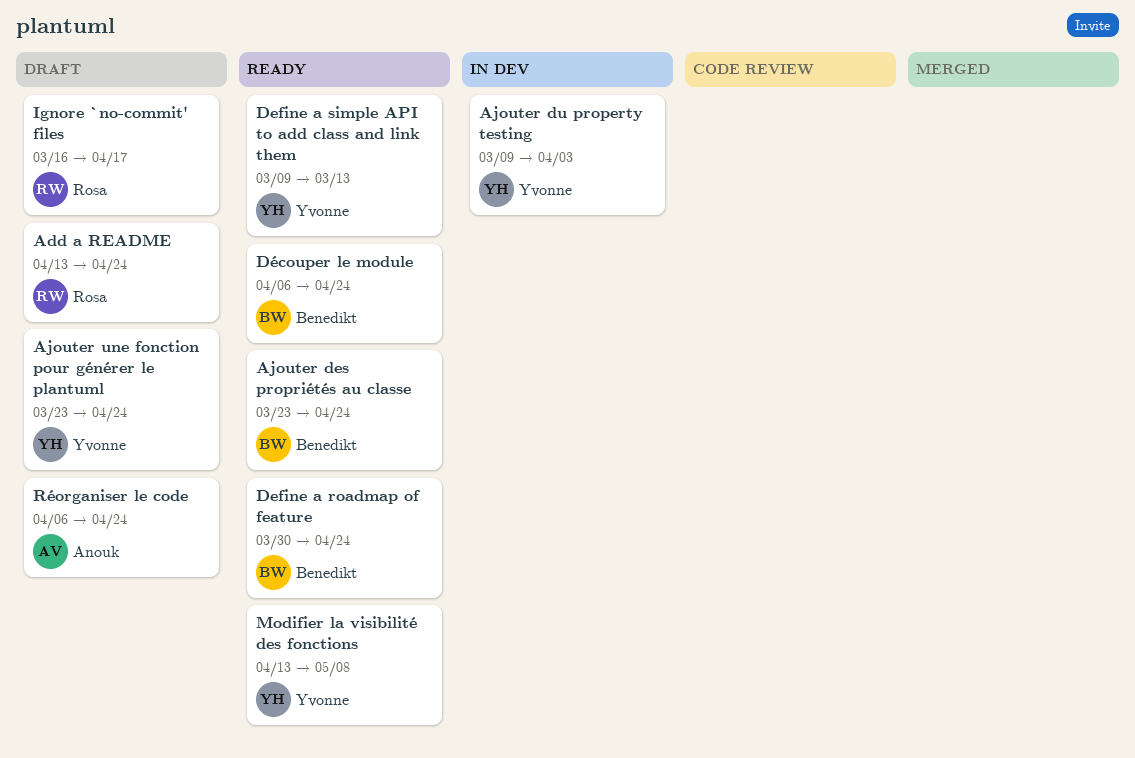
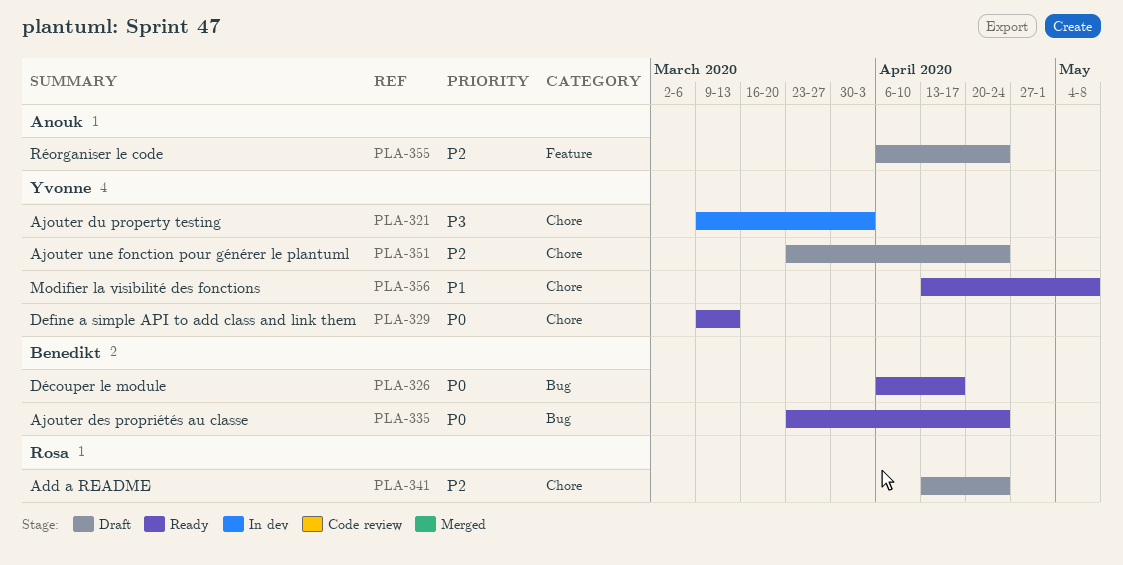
Define a roadmap of feature: present -> none
Découper le module, due: Apr 24 -> Apr 17
Ignore `no-commit' files: present -> none

